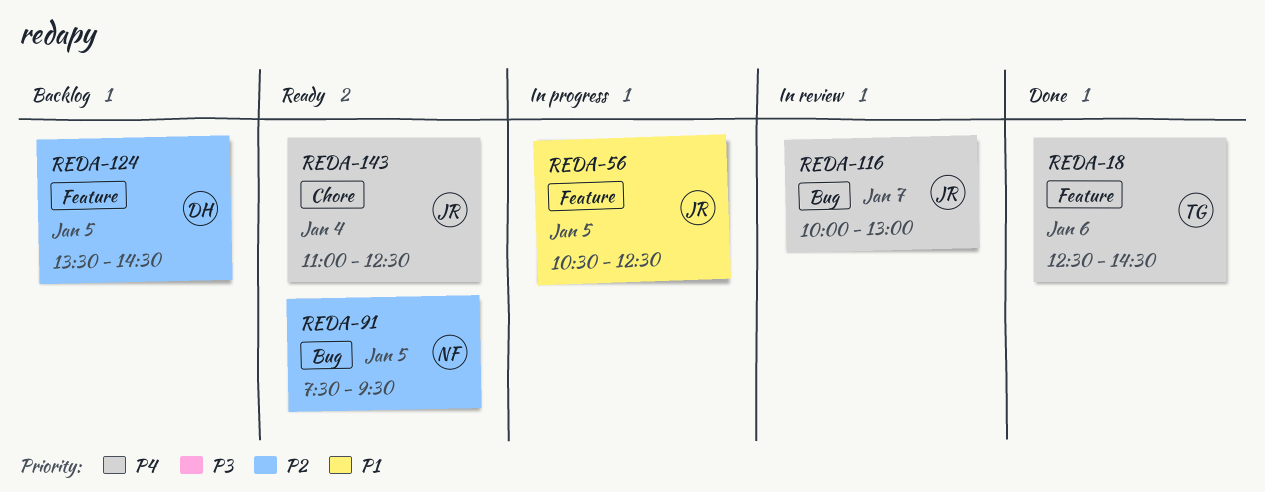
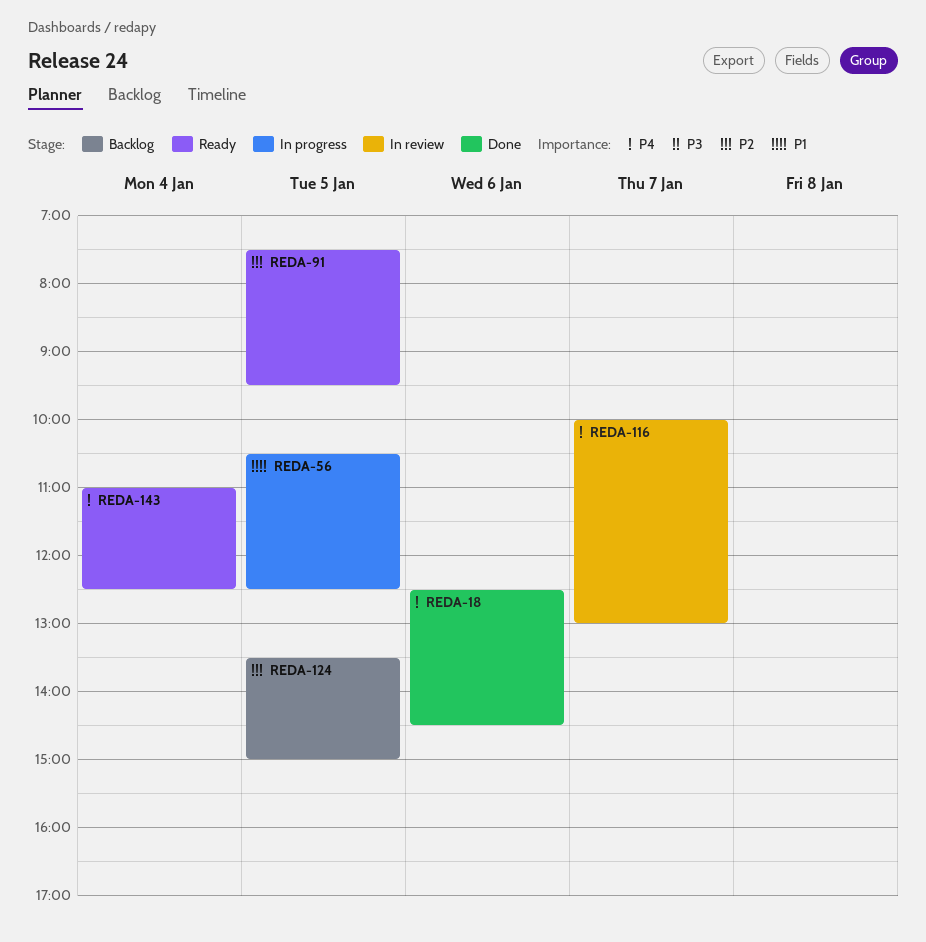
REDA-124, ends: 14:30 -> 15:00

